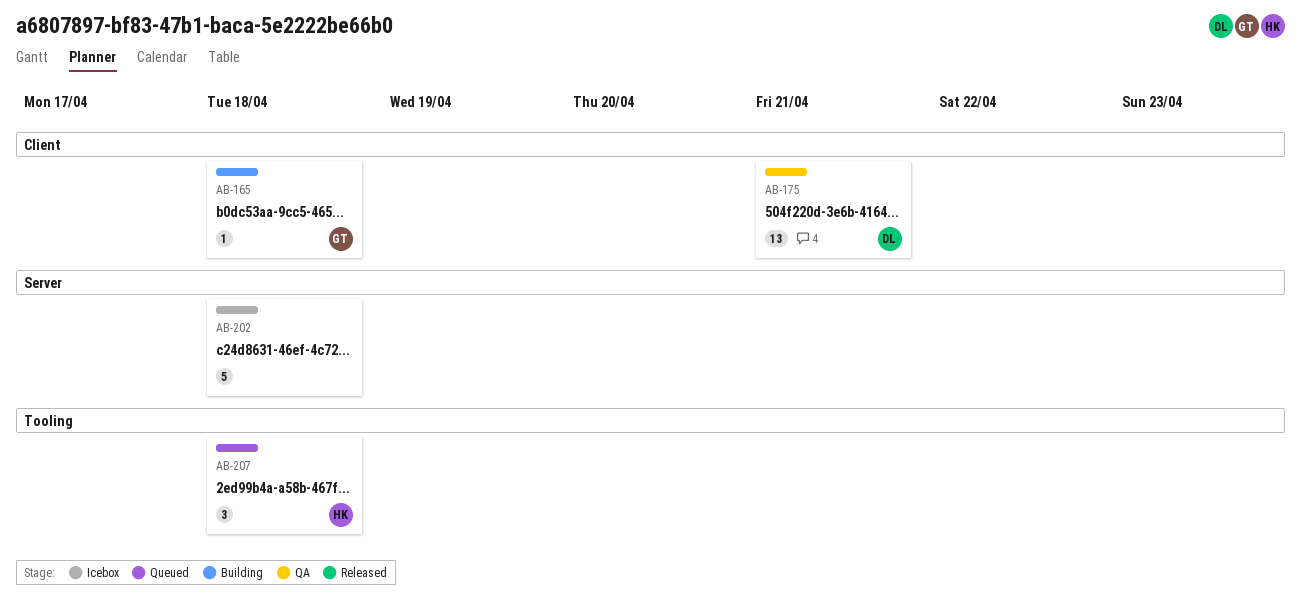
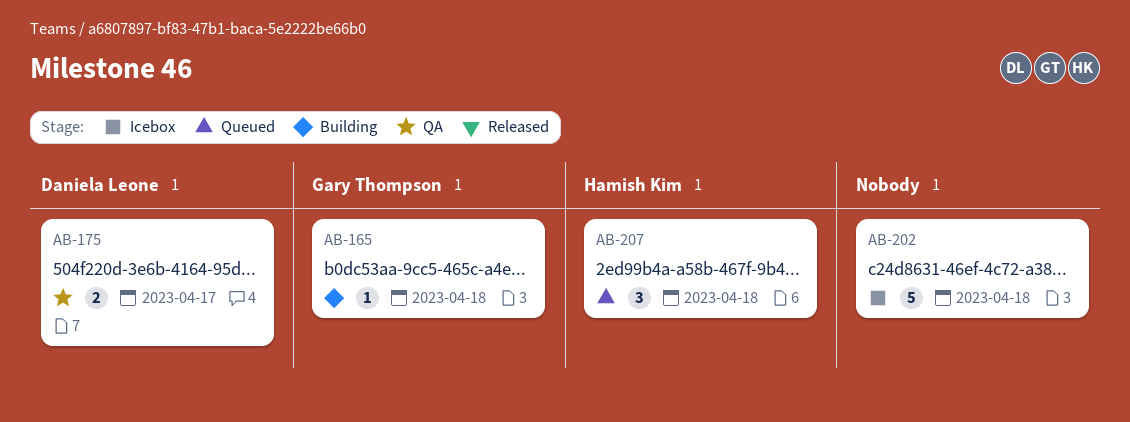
AB-175, estimate: 13 -> 2
AB-175, due: Apr 21 -> Apr 17

